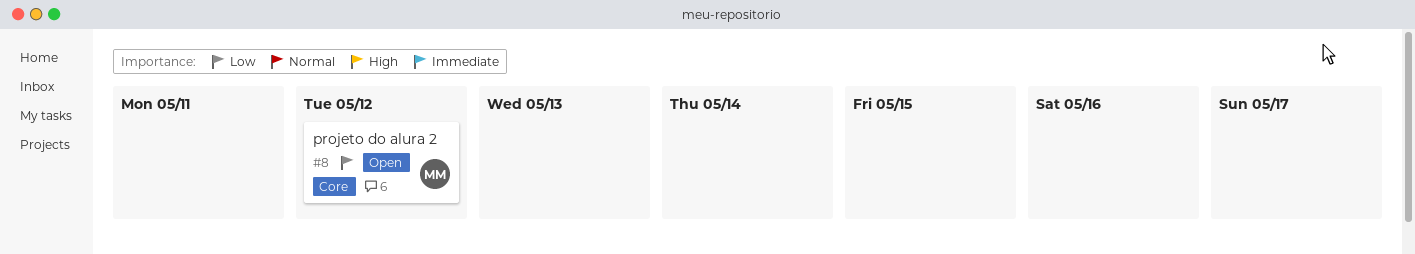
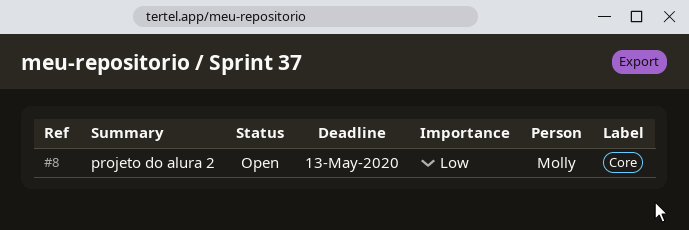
#8, due: May 12 -> May 13

